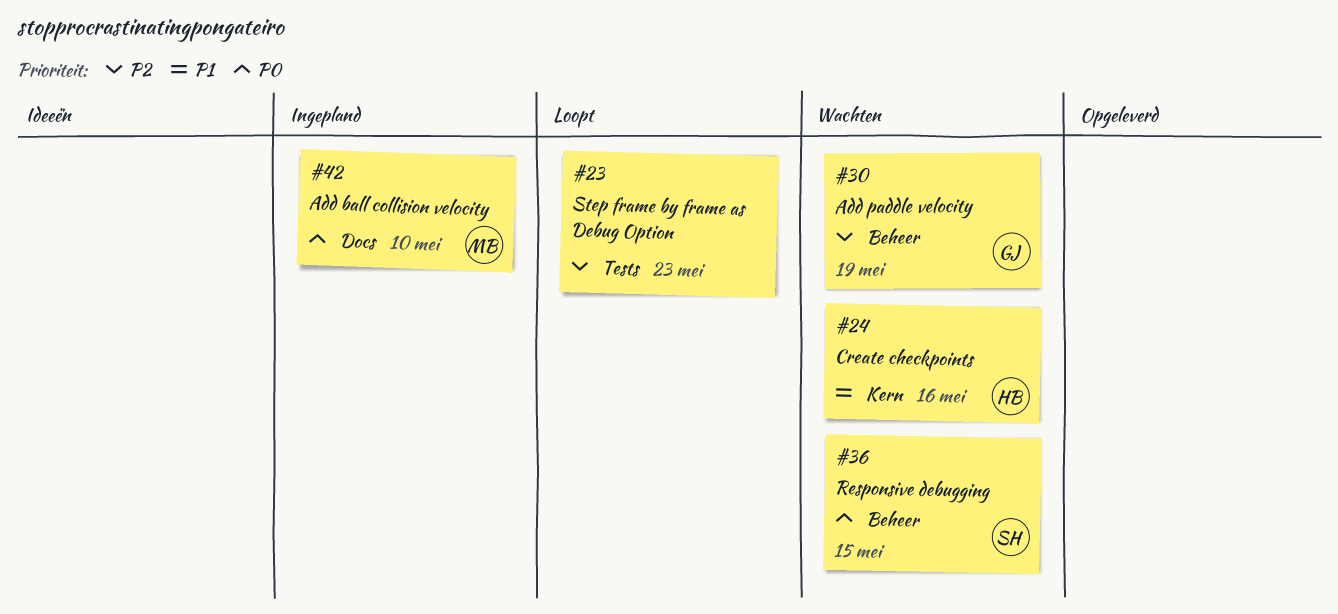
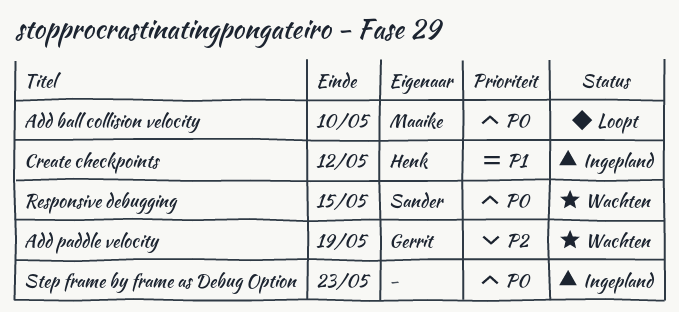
Add ball collision velocity, status: Ingepland -> Loopt
Create checkpoints, status: Wachten -> Ingepland
Create checkpoints, due: May 16 -> May 12
Step frame by frame as Debug Option, status: Loopt -> Ingepland
Step frame by frame as Debug Option, priority: P2 -> P0

